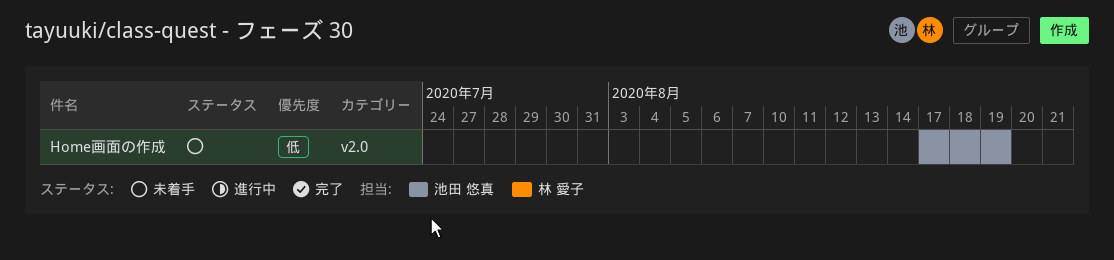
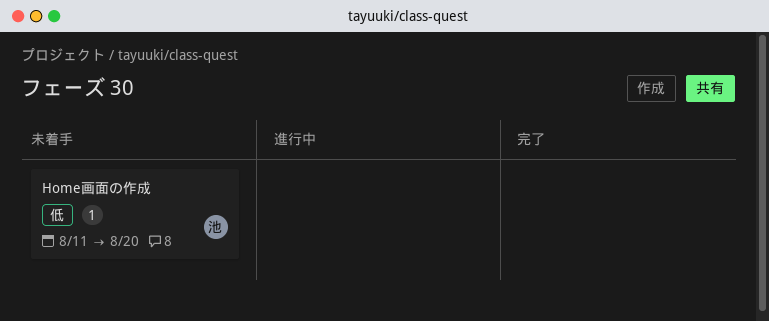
Home画面の作成, start: Aug 17 -> Aug 11
Home画面の作成, due: Aug 19 -> Aug 20

